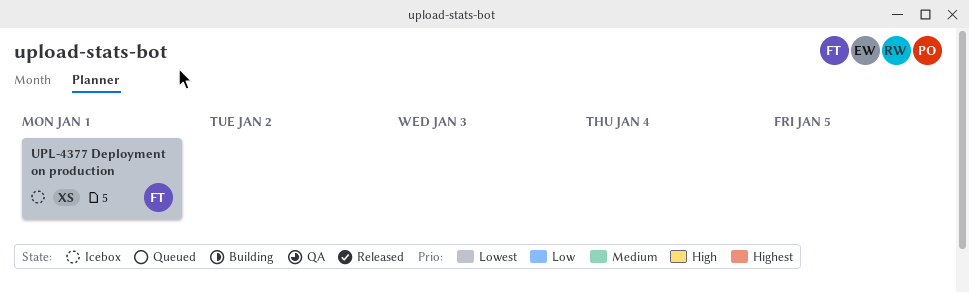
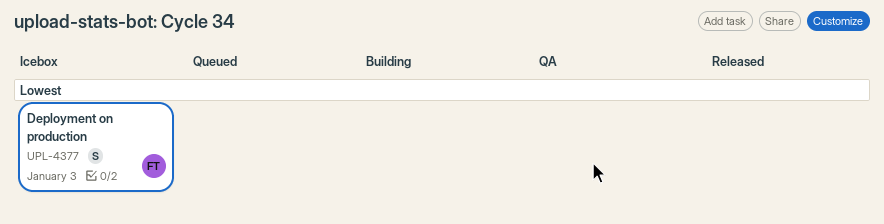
UPL-4377, estimate: XS -> S
UPL-4377, due: Jan 1 -> Jan 3

